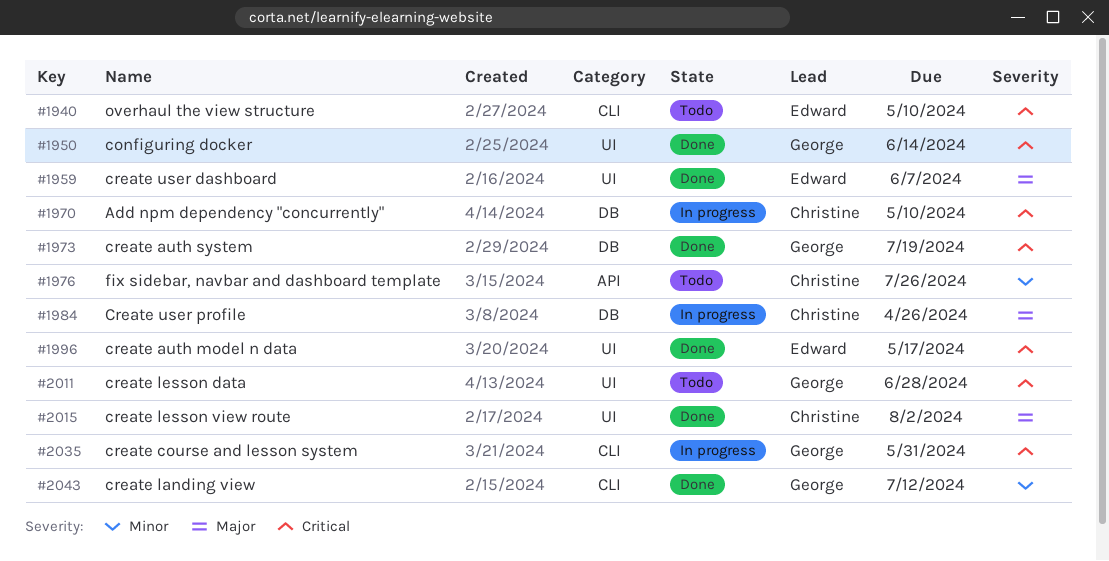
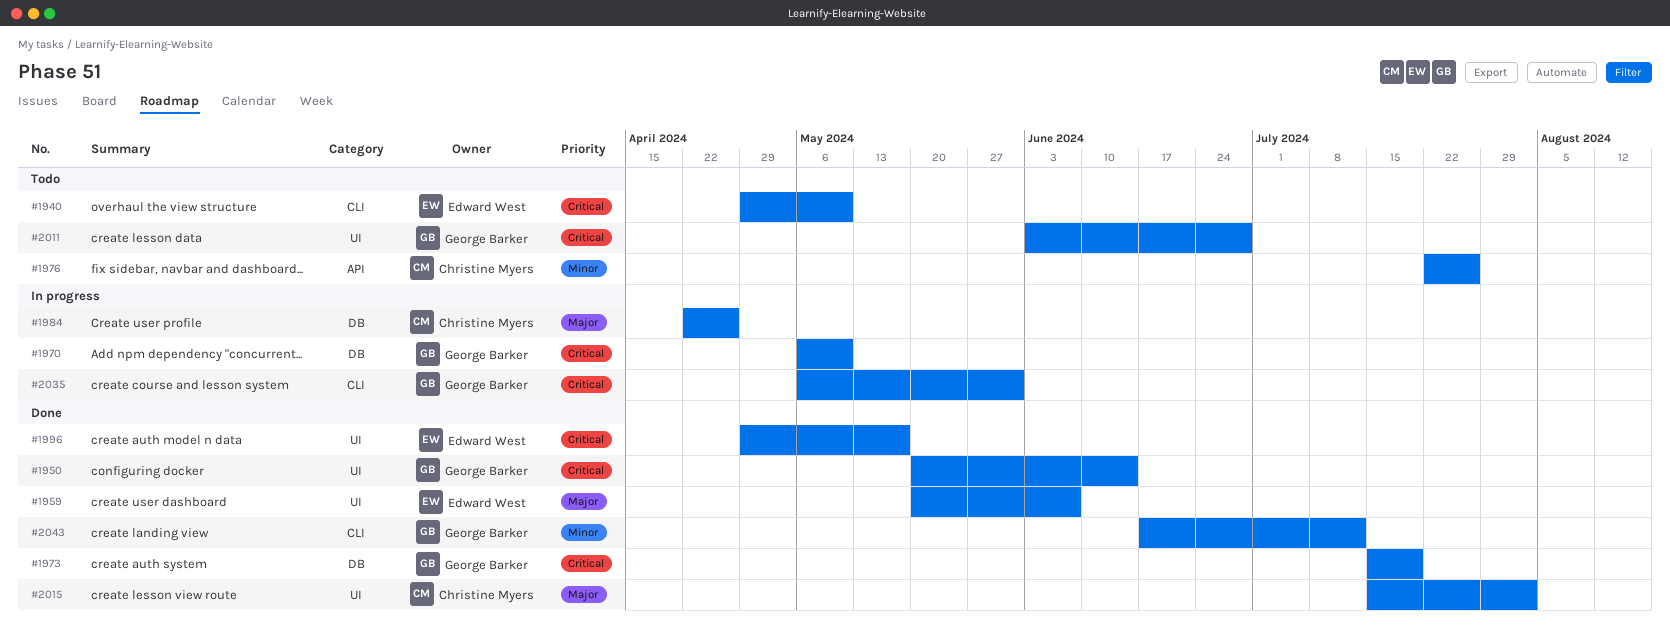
#1970, owner: Christine Myers -> George Barker

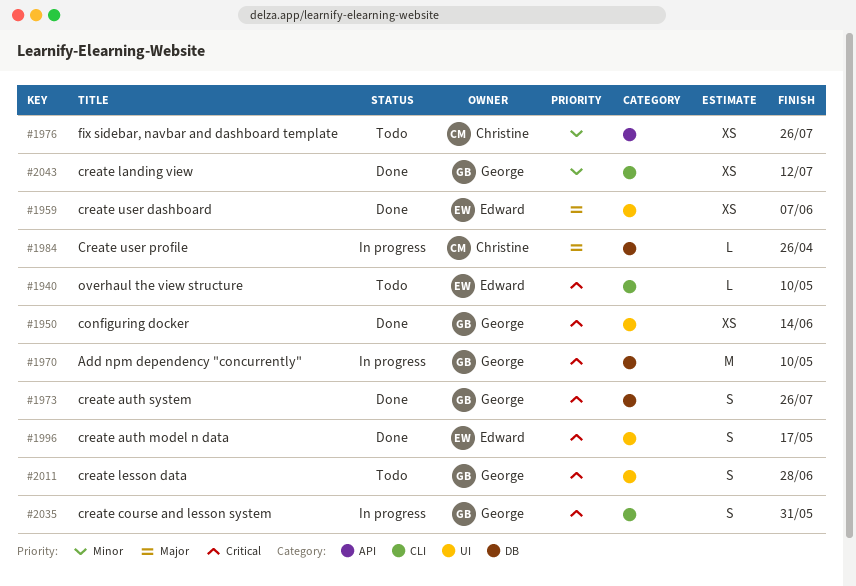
#1973, due: Jul 19 -> Jul 26
#2015: present -> none

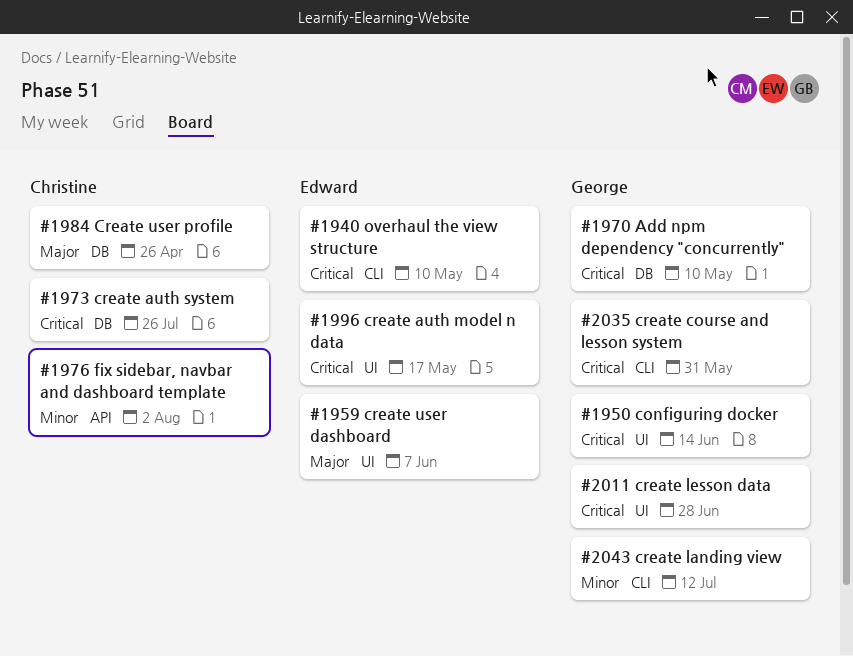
#1973, owner: George -> Christine
#1976, due: Jul 26 -> Aug 2

